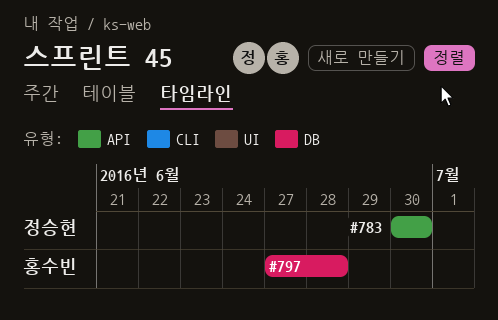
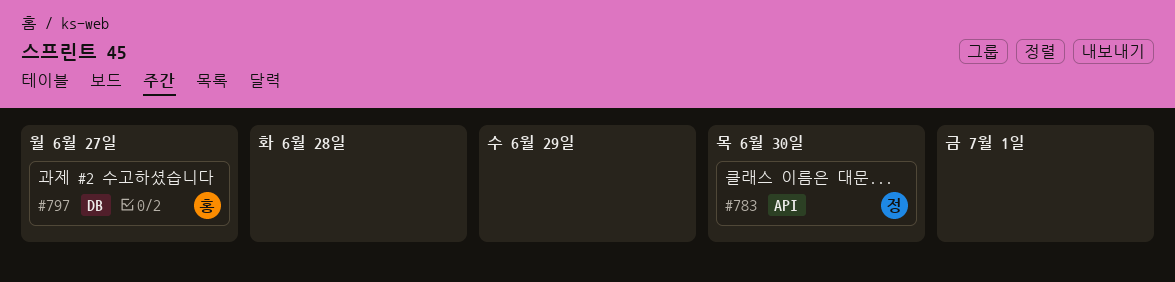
#797, due: Jun 28 -> Jun 27

